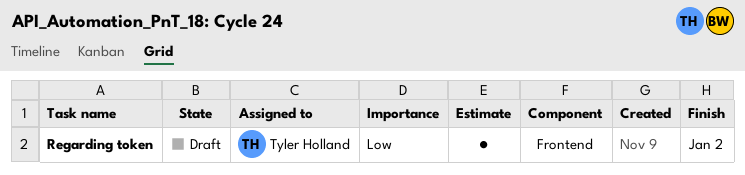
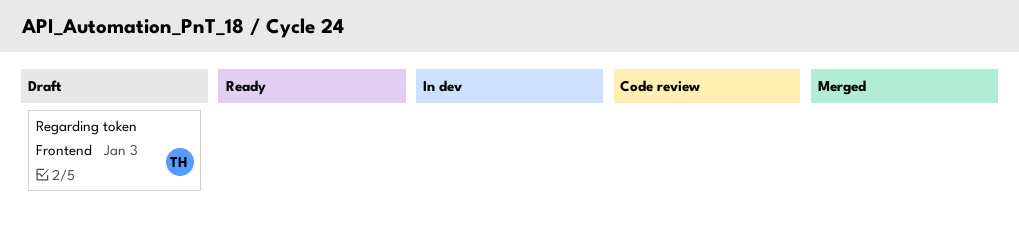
Regarding token, due: Jan 2 -> Jan 3

